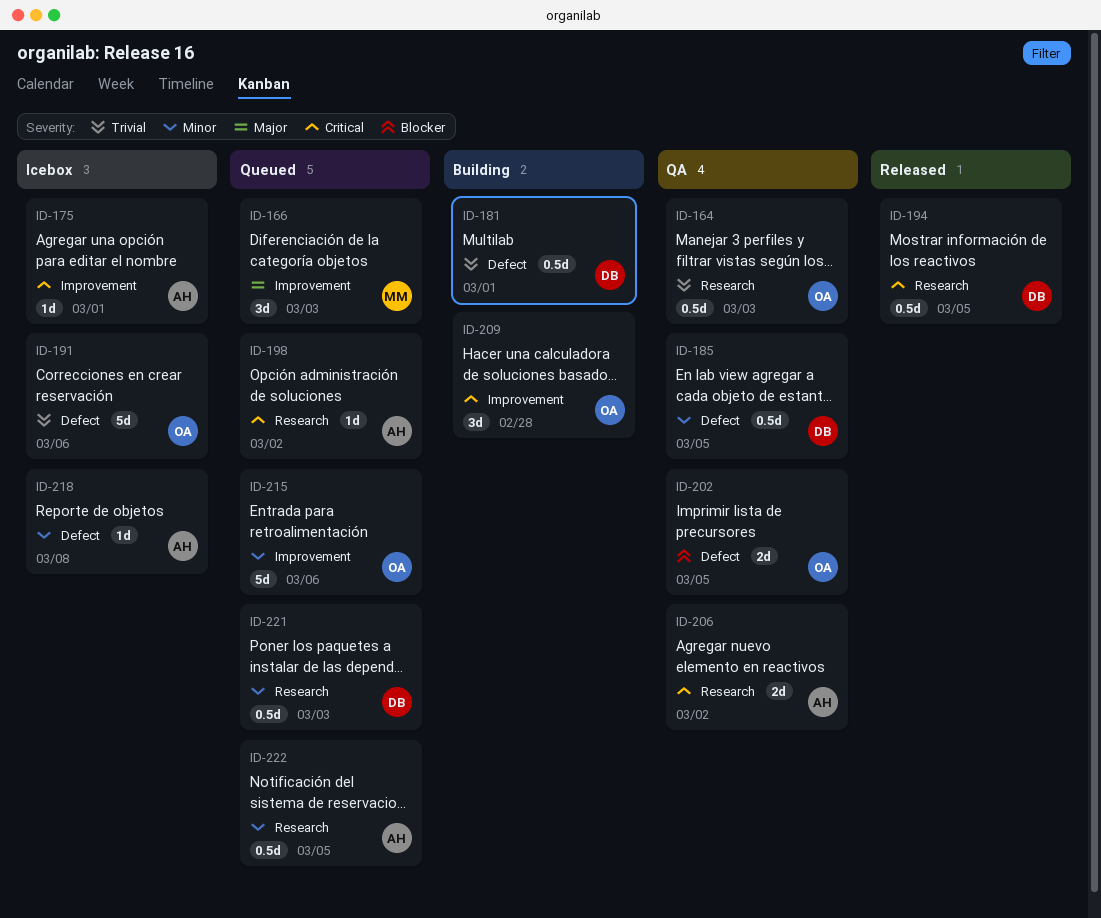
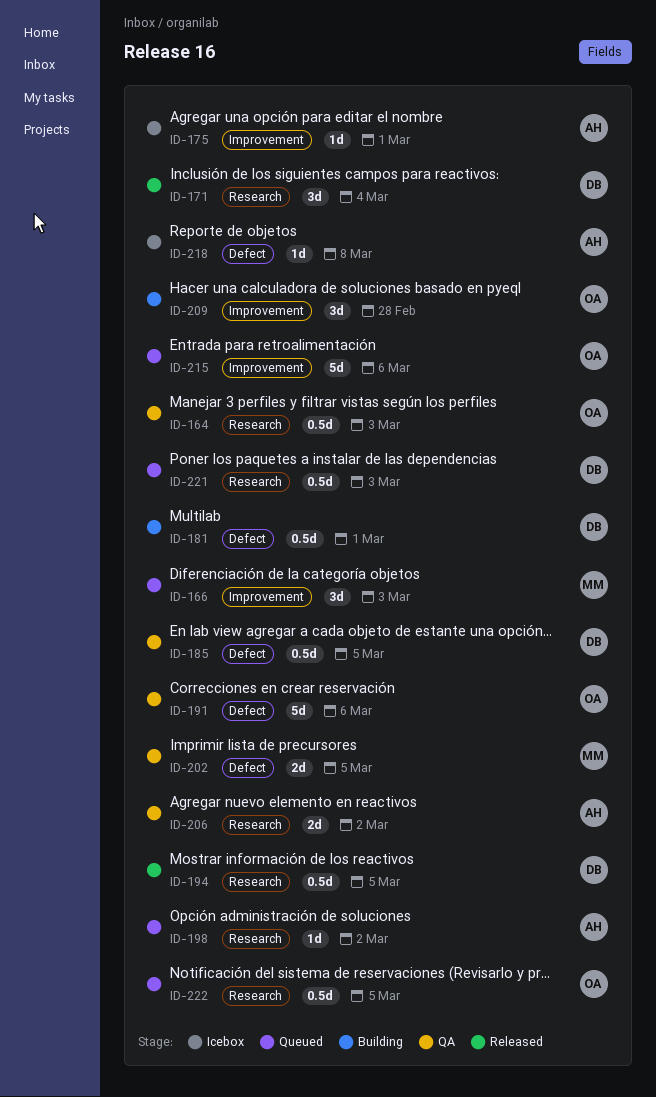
ID-171: none -> present
ID-191, status: Icebox -> QA
ID-202, owner: OA -> MM
ID-222, owner: AH -> OA

